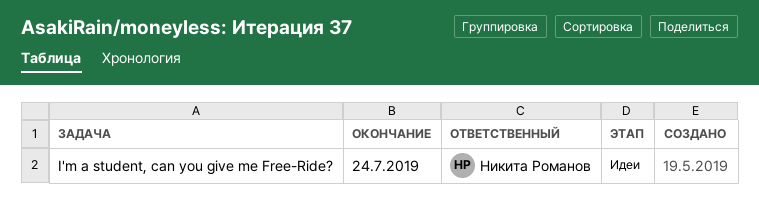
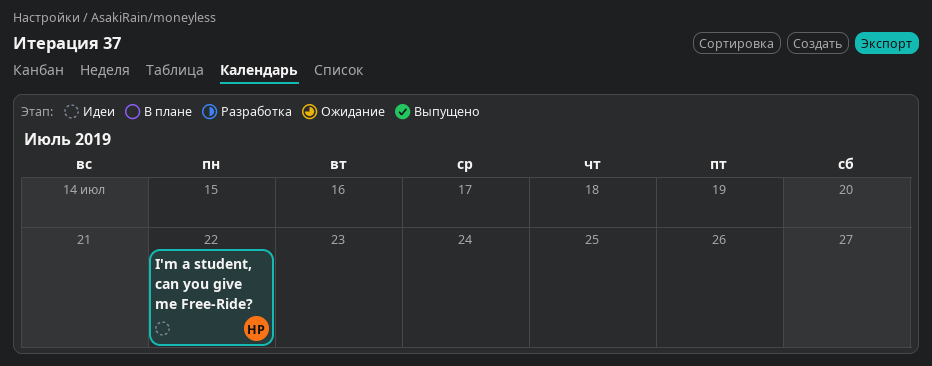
I'm a student, can you give me Free-Ride?, due: Jul 24 -> Jul 22

